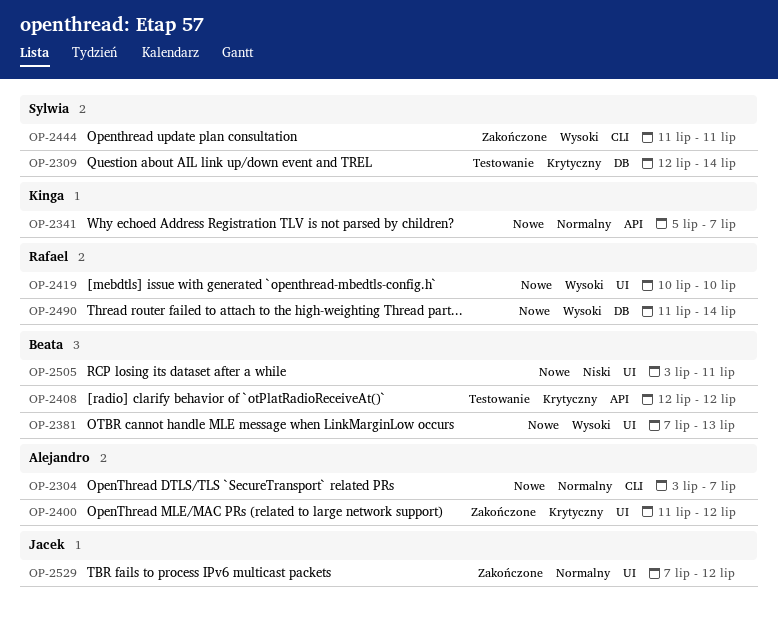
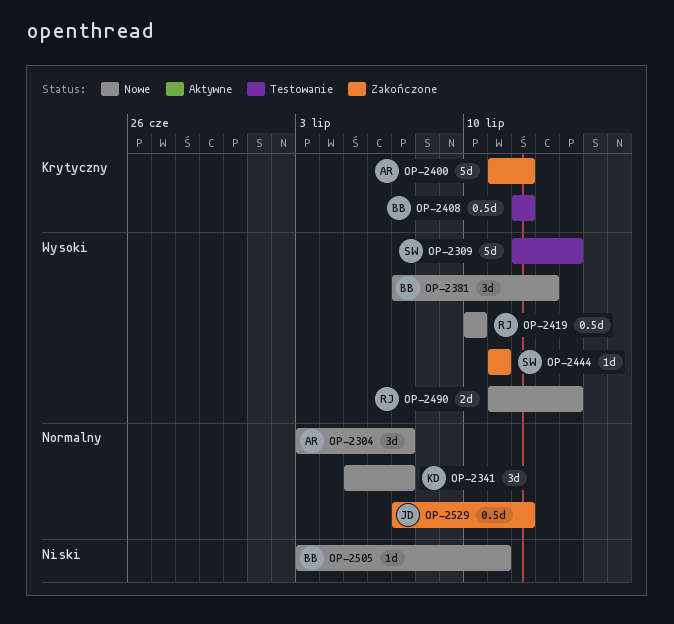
OP-2309, priority: Krytyczny -> Wysoki

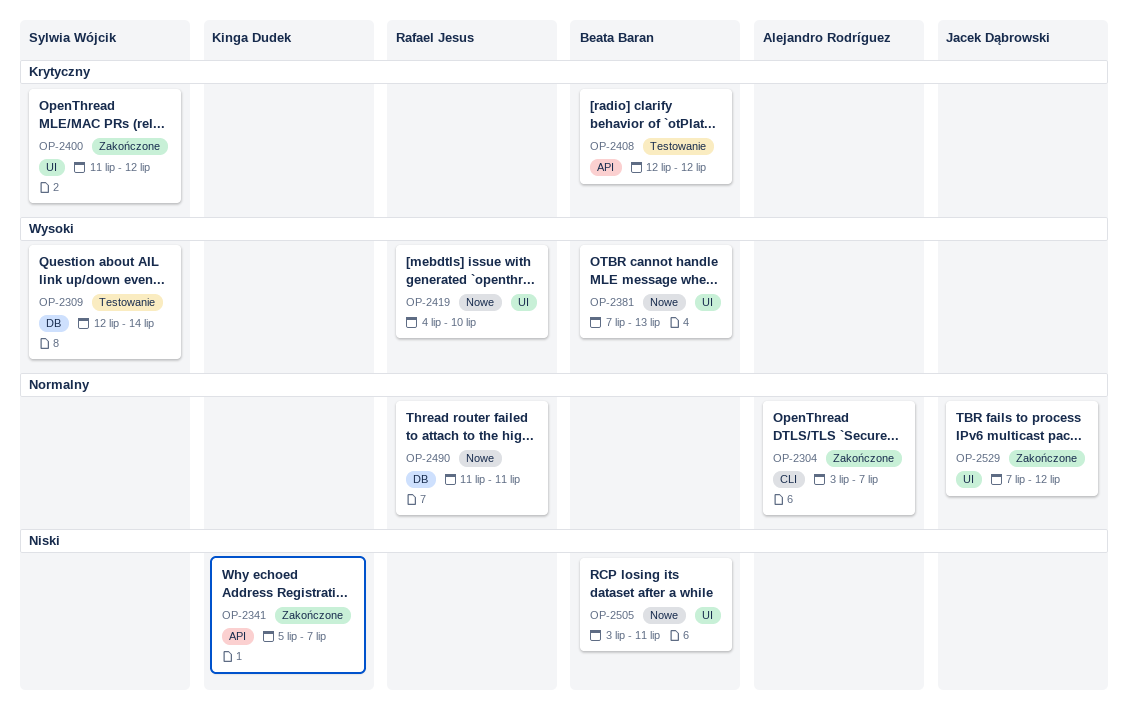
OP-2304, status: Nowe -> Zakończone
OP-2341, status: Nowe -> Zakończone
OP-2341, priority: Normalny -> Niski
OP-2400, owner: Alejandro Rodríguez -> Sylwia Wójcik
OP-2419, start: Jul 10 -> Jul 4
OP-2444: present -> none
OP-2490, priority: Wysoki -> Normalny
OP-2490, due: Jul 14 -> Jul 11

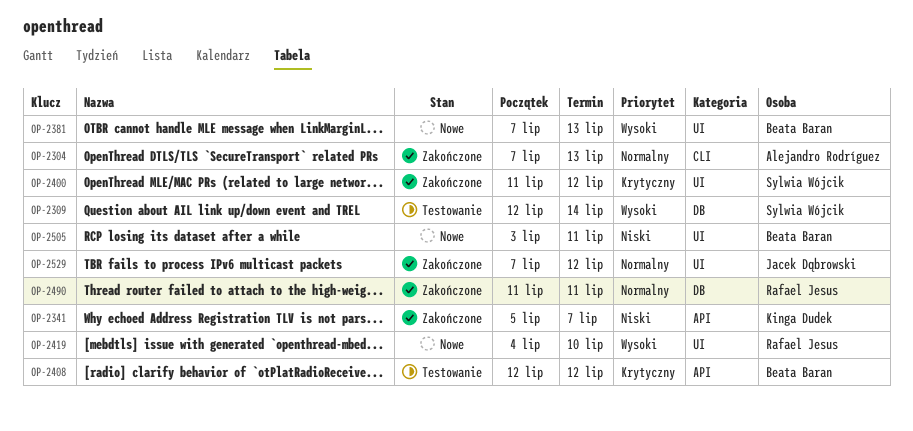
OP-2304, start: Jul 3 -> Jul 7
OP-2304, due: Jul 7 -> Jul 13
OP-2490, status: Nowe -> Zakończone

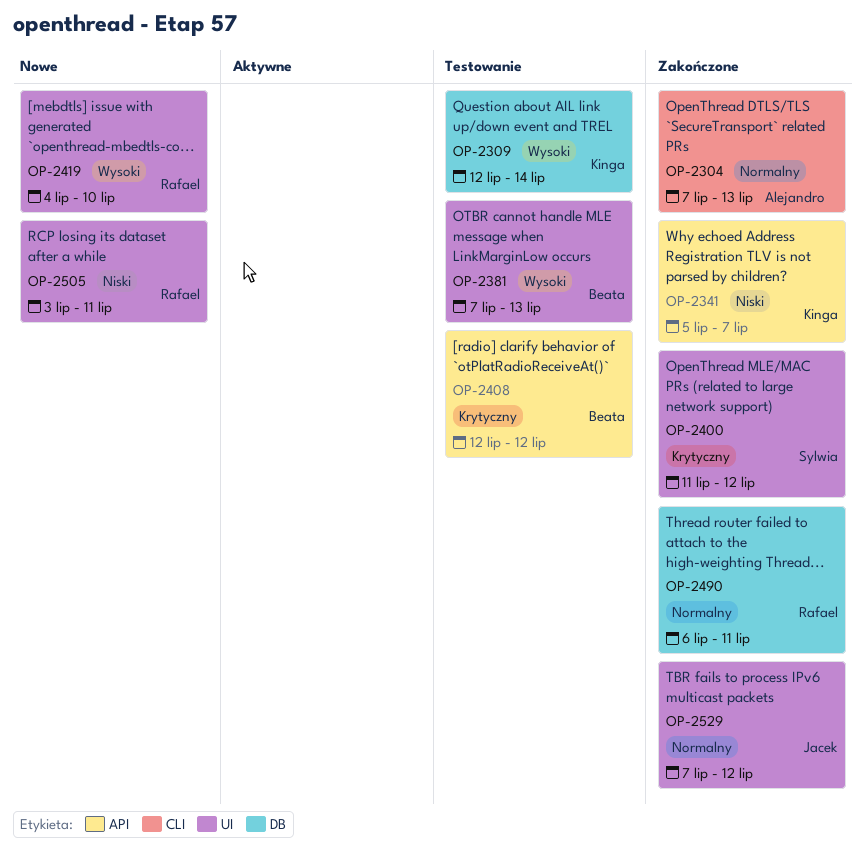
OP-2309, owner: Sylwia Wójcik -> Kinga Dudek
OP-2381, status: Nowe -> Testowanie
OP-2490, start: Jul 11 -> Jul 6
OP-2505, owner: Beata Baran -> Rafael Jesus

